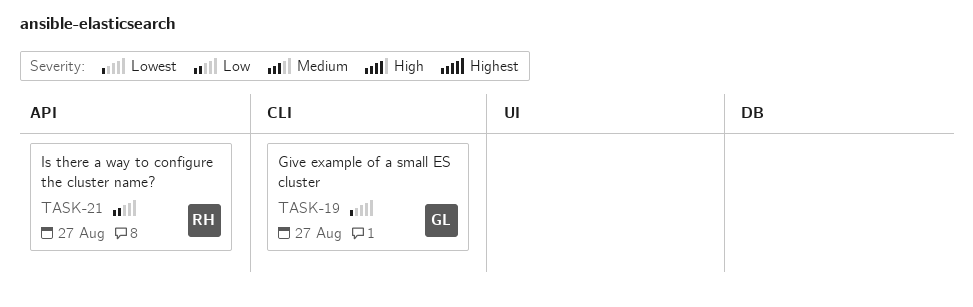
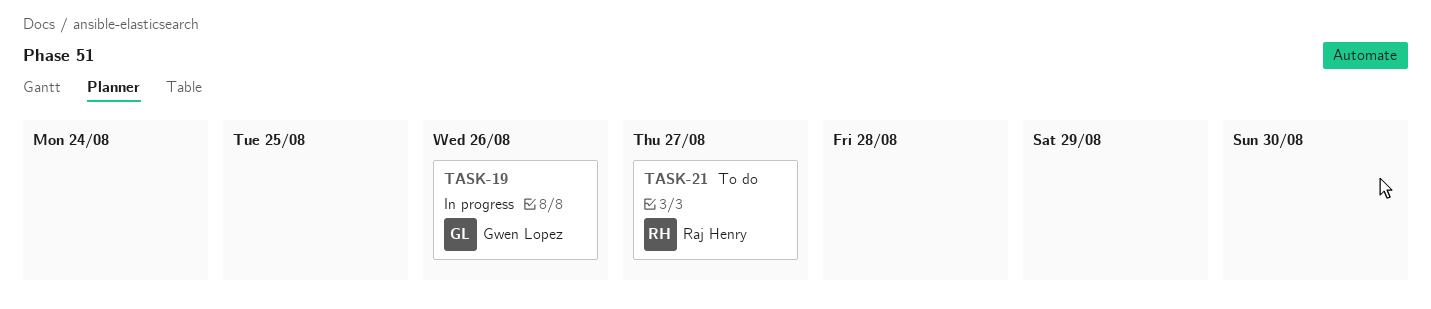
TASK-19, due: Aug 27 -> Aug 26

